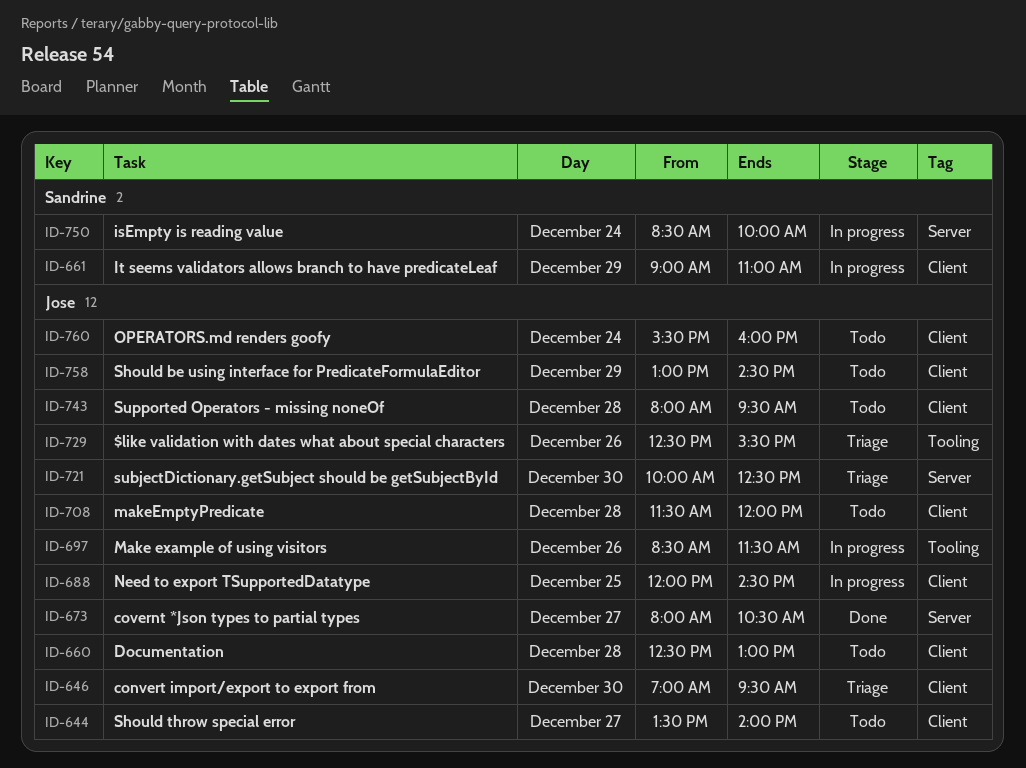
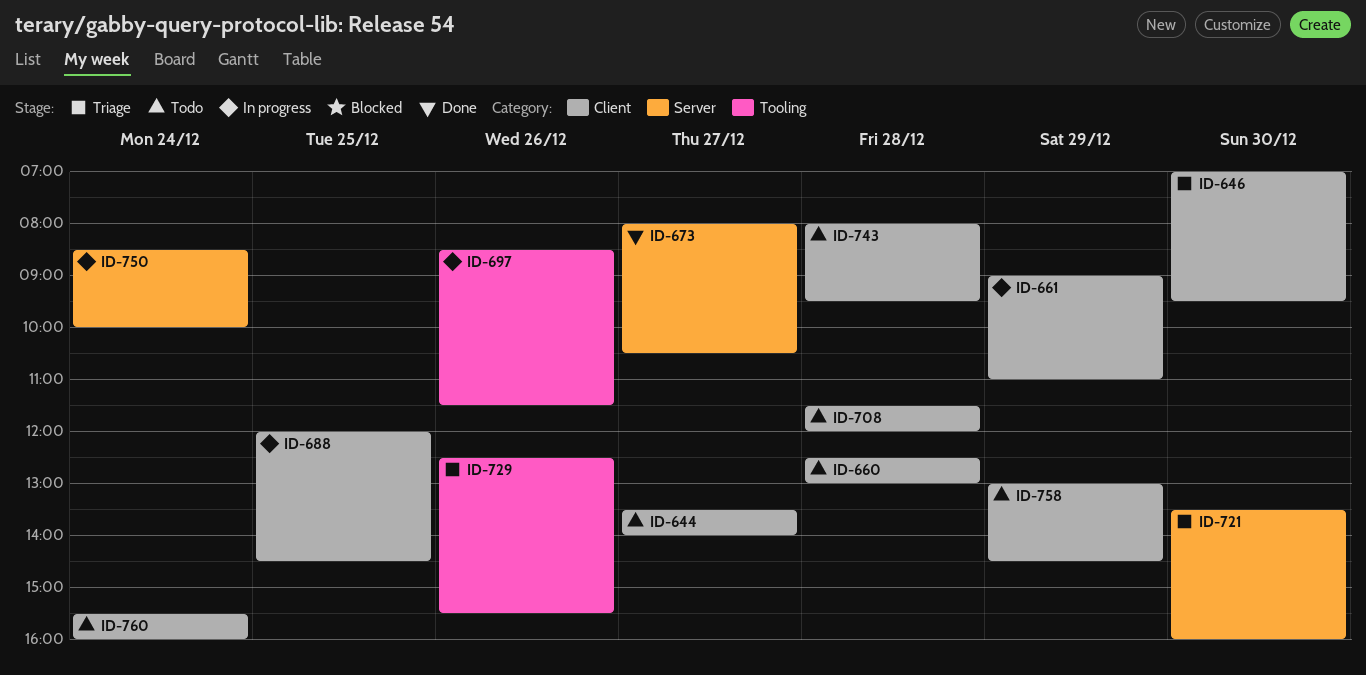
ID-721, begins: 10:00 -> 13:30
ID-721, ends: 12:30 -> 16:00

